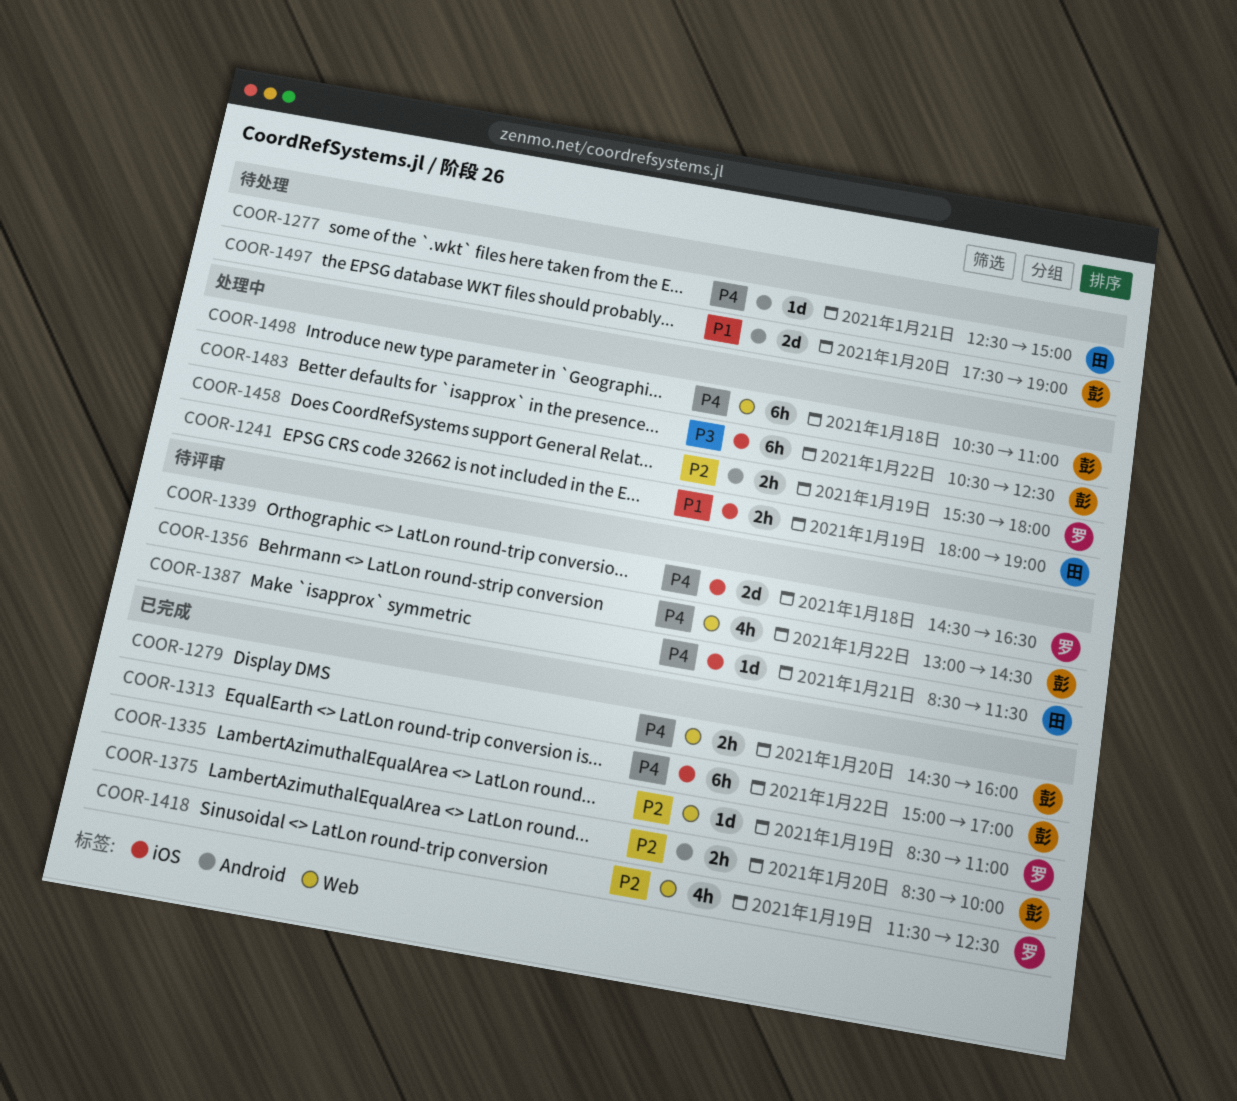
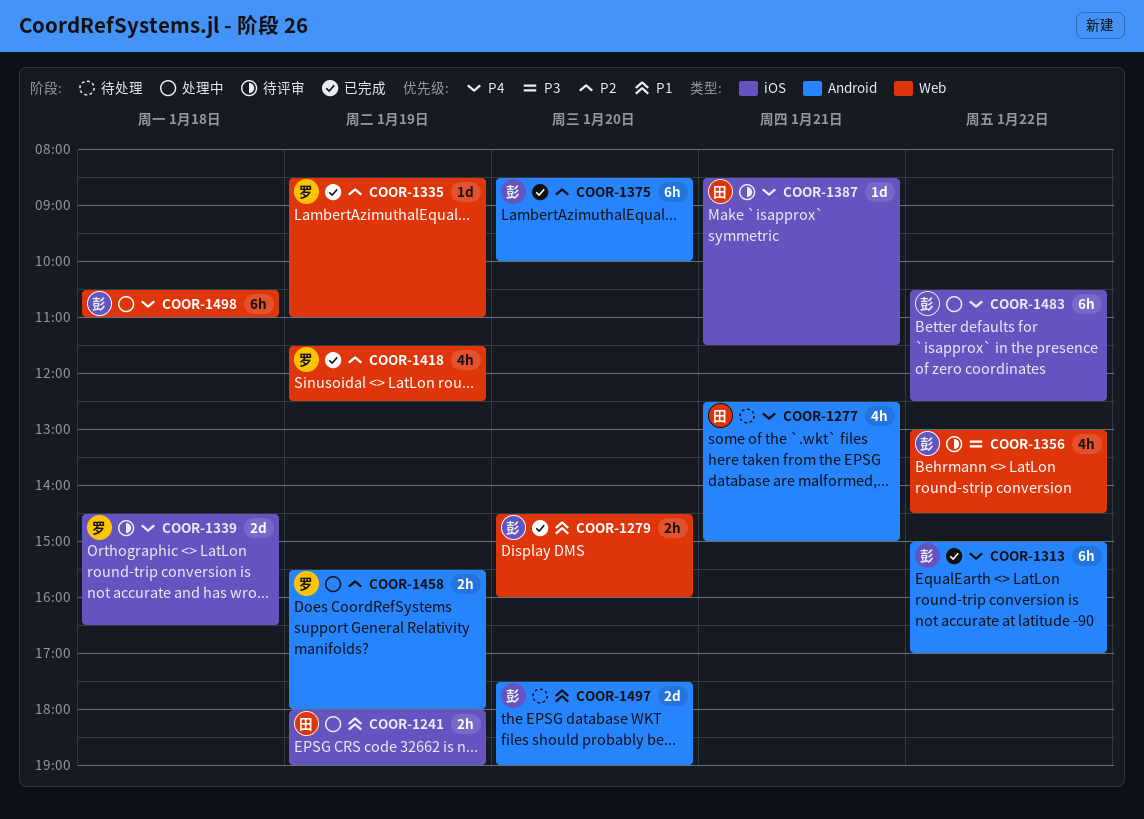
COOR-1277, estimate: 1d -> 4h
COOR-1279, priority: P4 -> P1
COOR-1313, label: iOS -> Android
COOR-1356, priority: P4 -> P3
COOR-1375, estimate: 2h -> 6h
COOR-1483, priority: P3 -> P4

